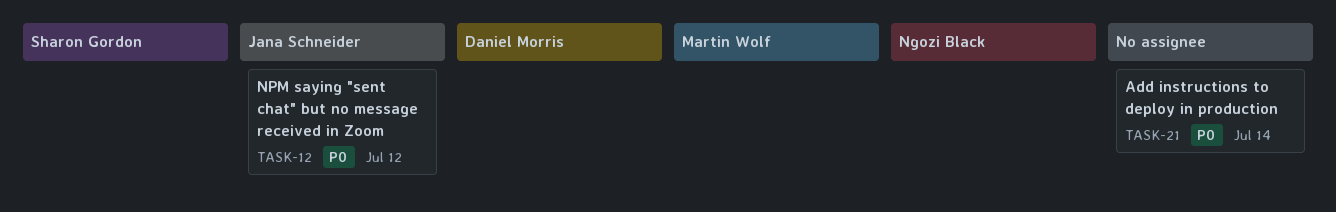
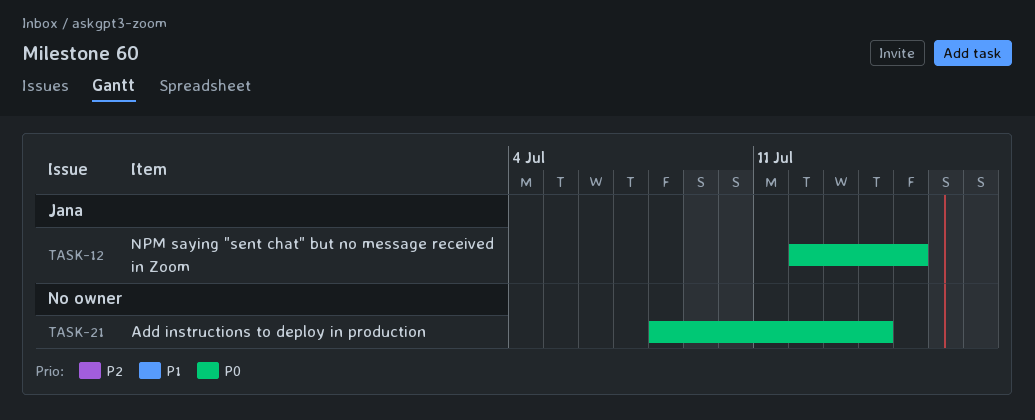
TASK-12, due: Jul 12 -> Jul 15

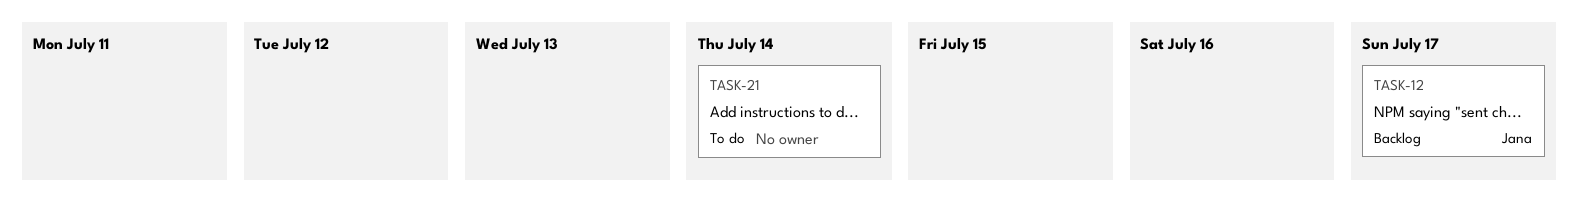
TASK-12, due: Jul 15 -> Jul 17

